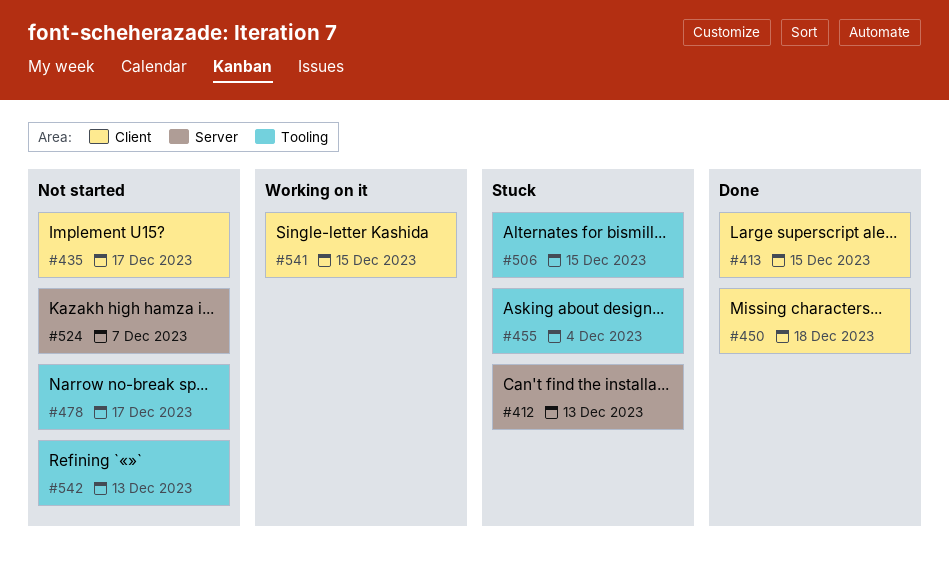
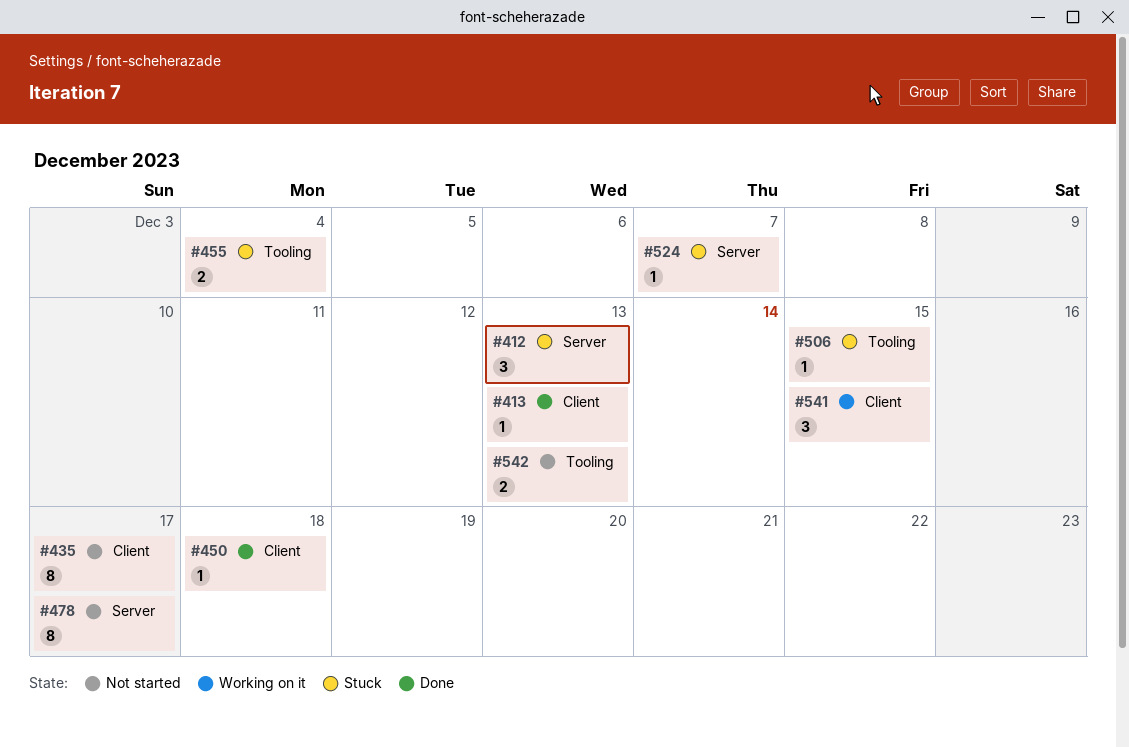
#413, due: Dec 15 -> Dec 13
#478, label: Tooling -> Server
#524, status: Not started -> Stuck

